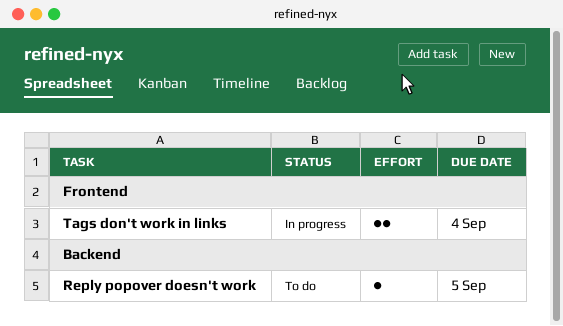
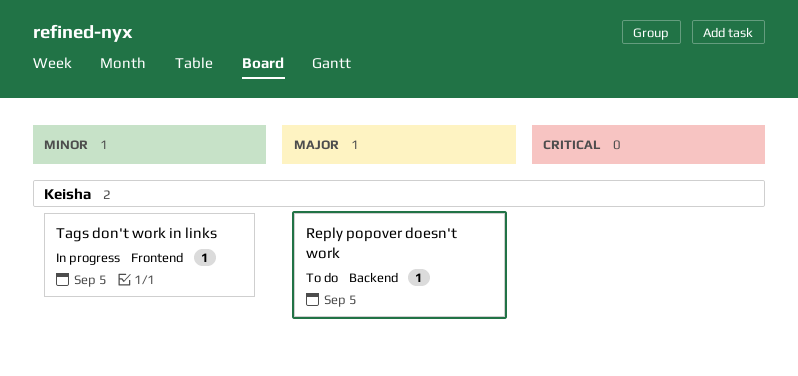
Tags don't work in links, estimate: 2 -> 1
Tags don't work in links, due: Sep 4 -> Sep 5

